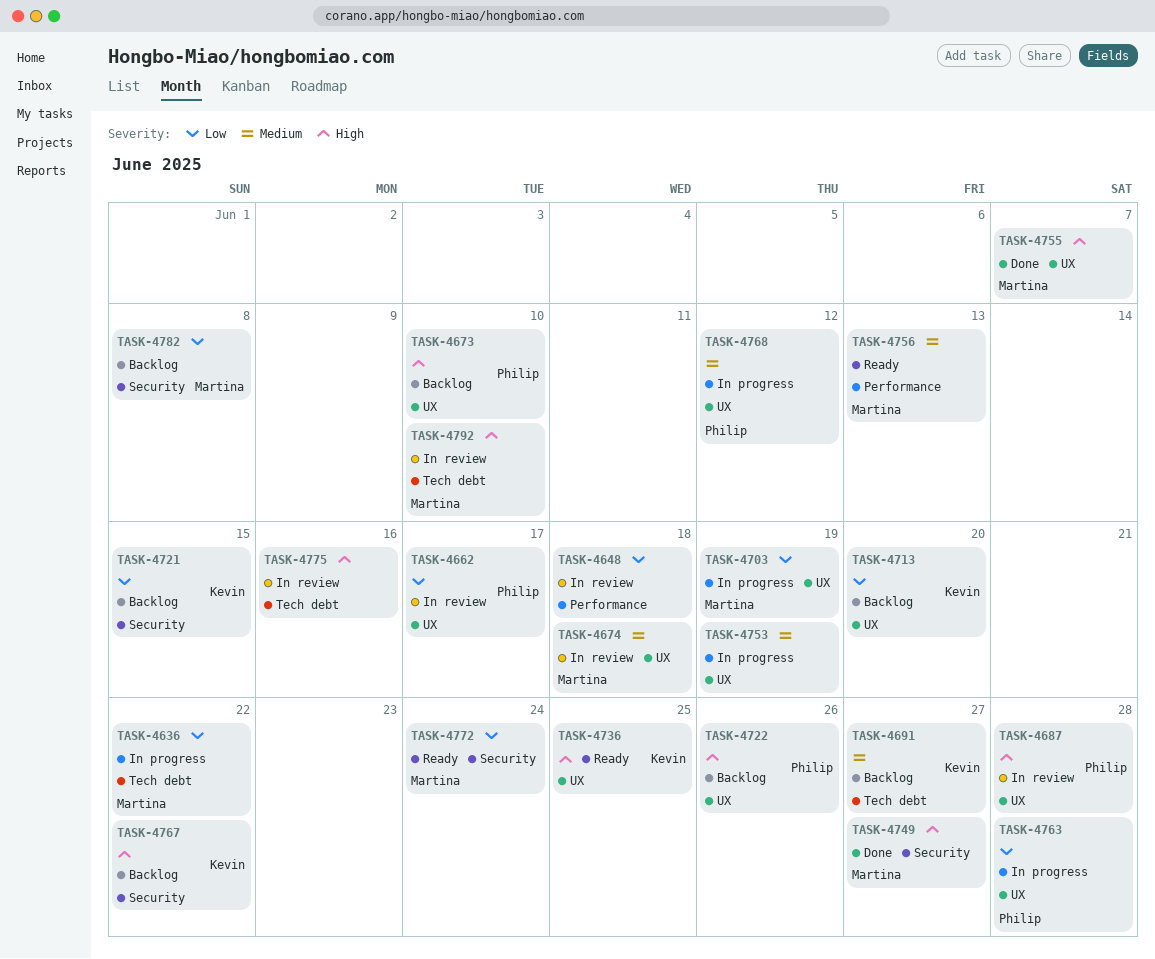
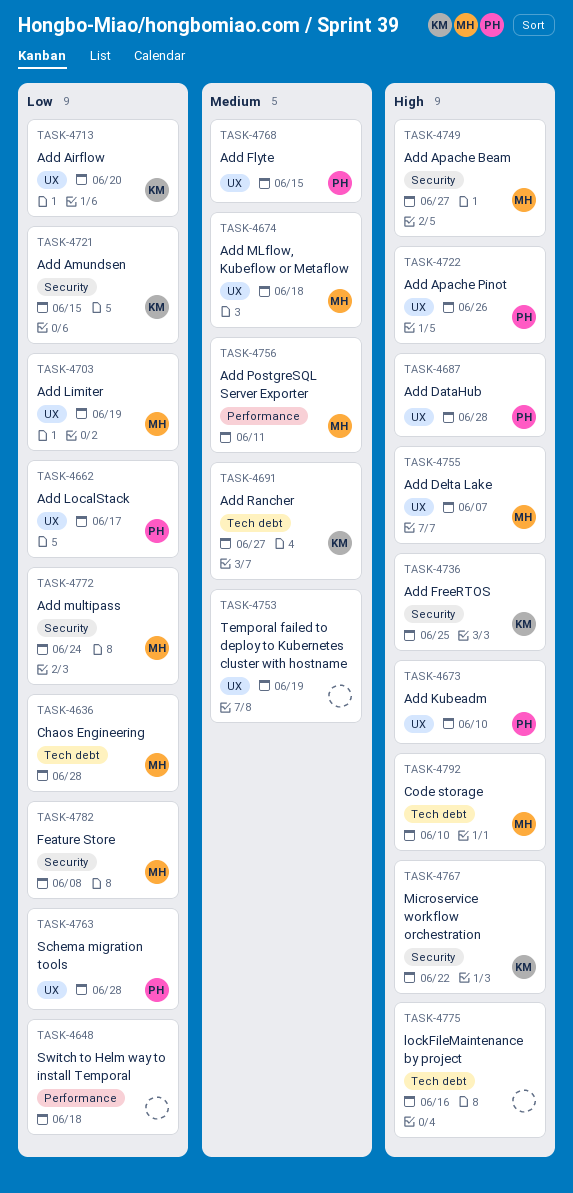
TASK-4636, due: Jun 22 -> Jun 28
TASK-4736, label: UX -> Security
TASK-4756, due: Jun 13 -> Jun 11
TASK-4768, due: Jun 12 -> Jun 15

